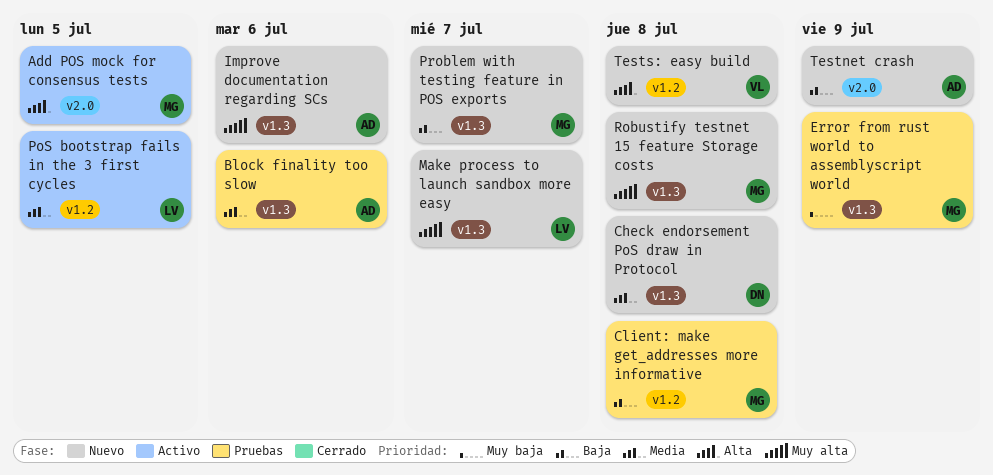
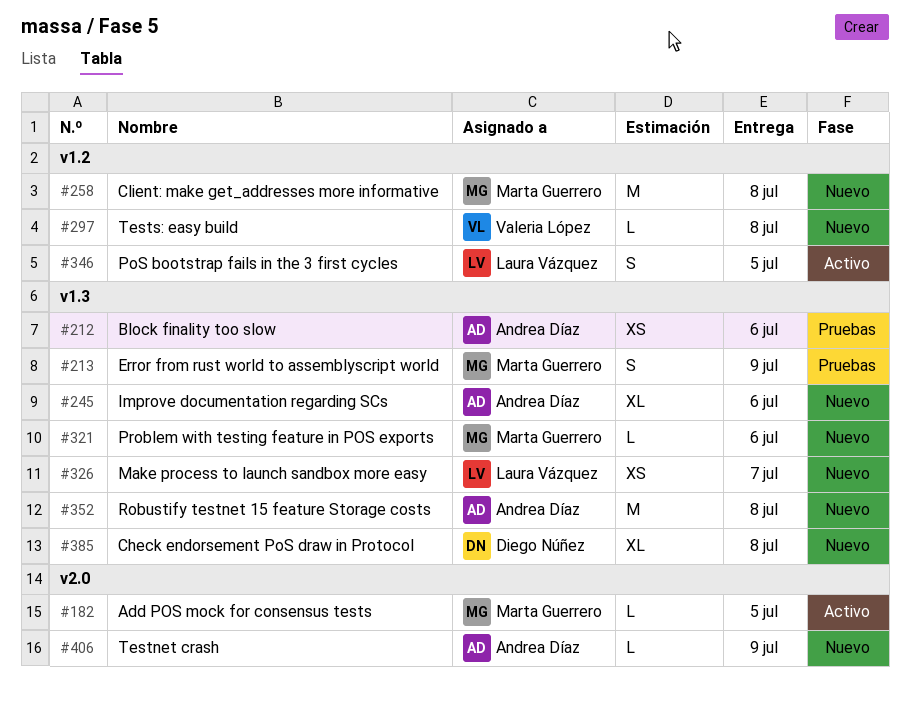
Client: make get_addresses more informative, status: Pruebas -> Nuevo
Problem with testing feature in POS exports, due: Jul 7 -> Jul 6
Robustify testnet 15 feature Storage costs, owner: Marta Guerrero -> Andrea Díaz

